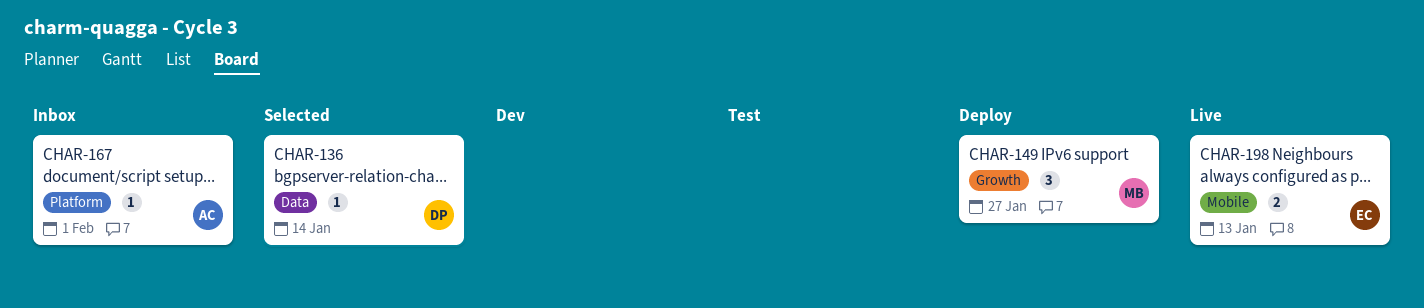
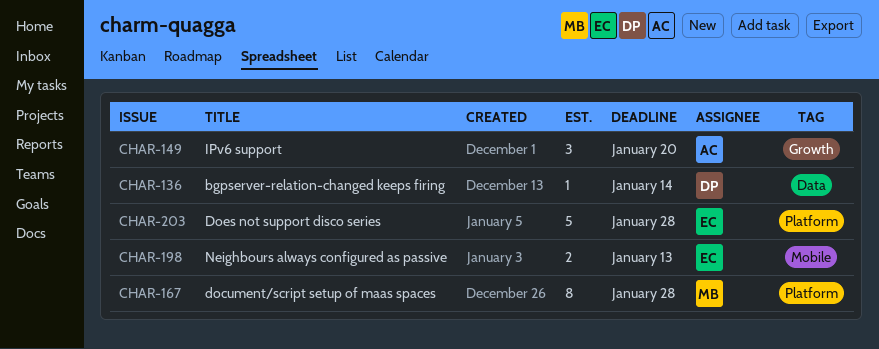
CHAR-149, owner: MB -> AC
CHAR-149, due: Jan 27 -> Jan 20
CHAR-167, owner: AC -> MB
CHAR-167, estimate: 1 -> 8
CHAR-167, due: Feb 1 -> Jan 28
CHAR-203: none -> present

